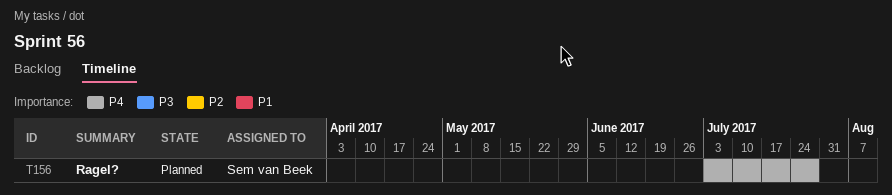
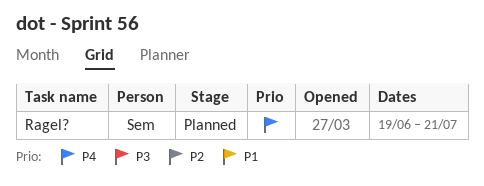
Ragel?, start: Jul 3 -> Jun 19
Ragel?, due: Jul 28 -> Jul 21

